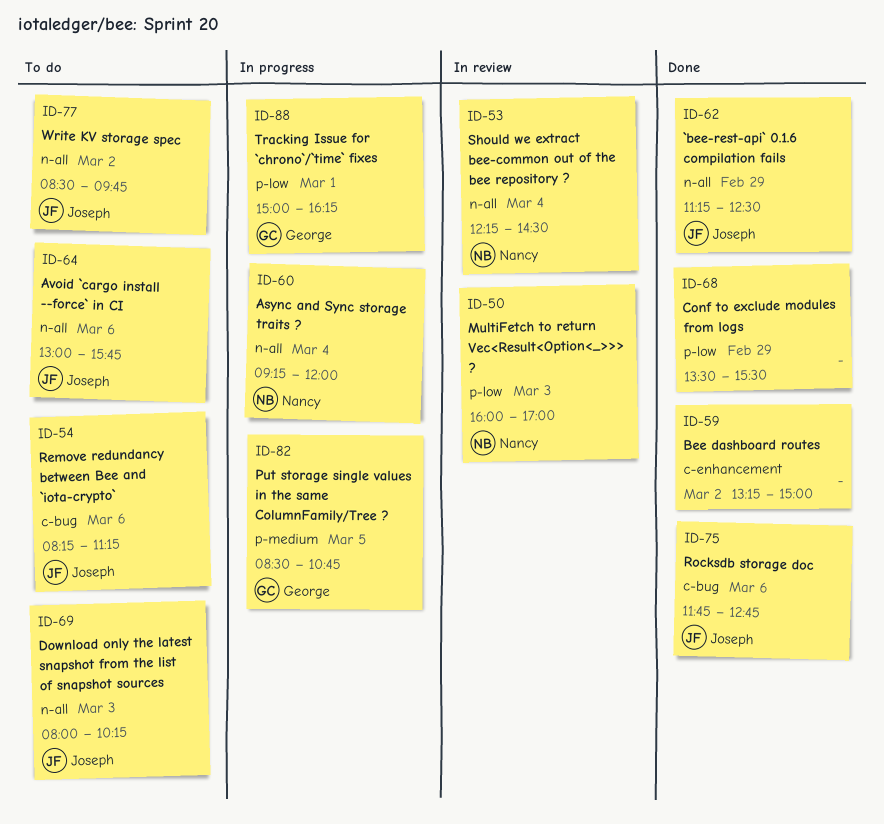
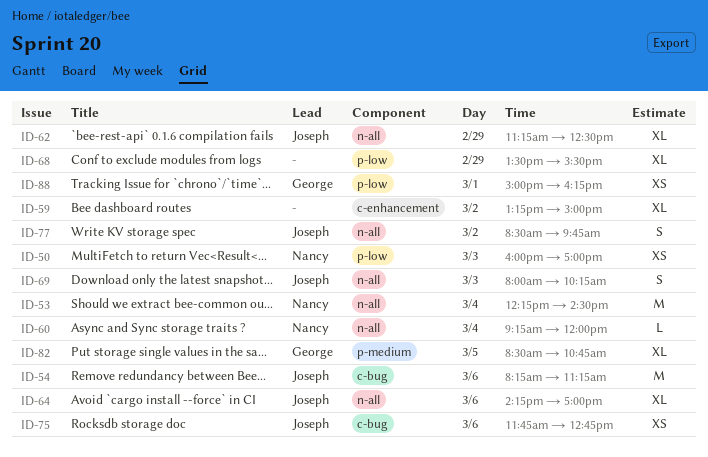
ID-64, begins: 13:00 -> 14:15
ID-64, ends: 15:45 -> 17:00

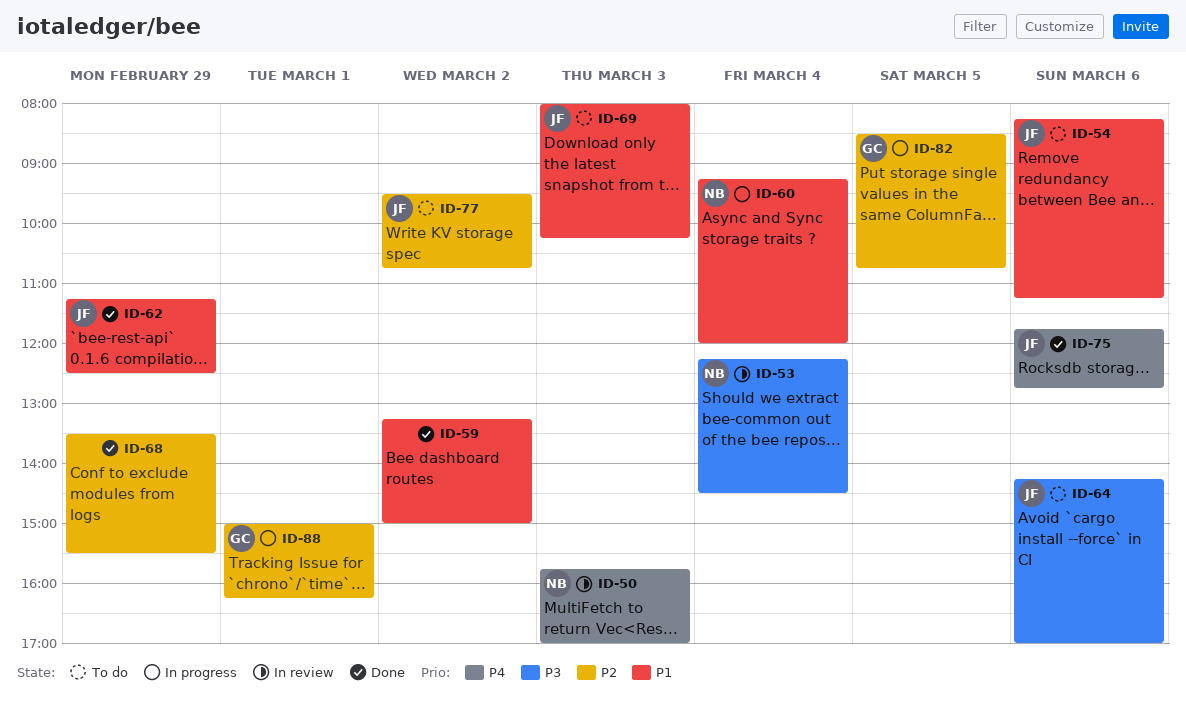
ID-50, begins: 16:00 -> 15:45
ID-77, begins: 08:30 -> 09:30
ID-77, ends: 09:45 -> 10:45

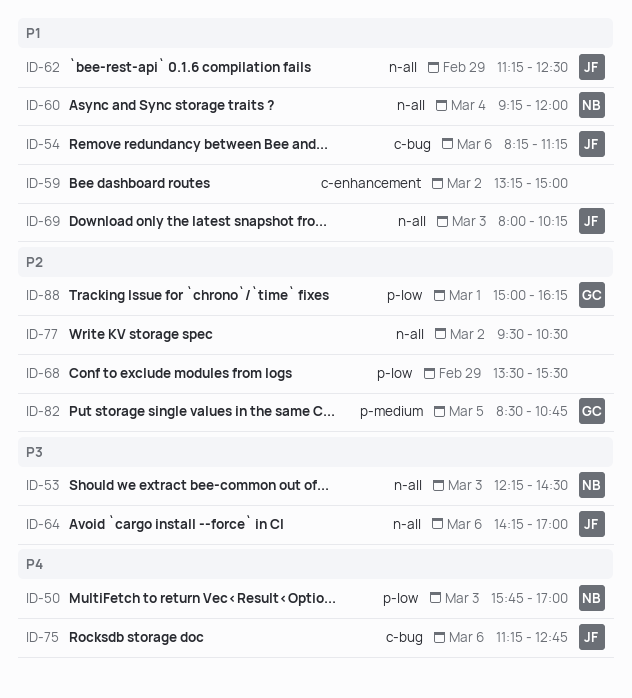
ID-53, day: Mar 4 -> Mar 3
ID-75, begins: 11:45 -> 11:15
ID-77, owner: JF -> none
ID-77, ends: 10:45 -> 10:30

